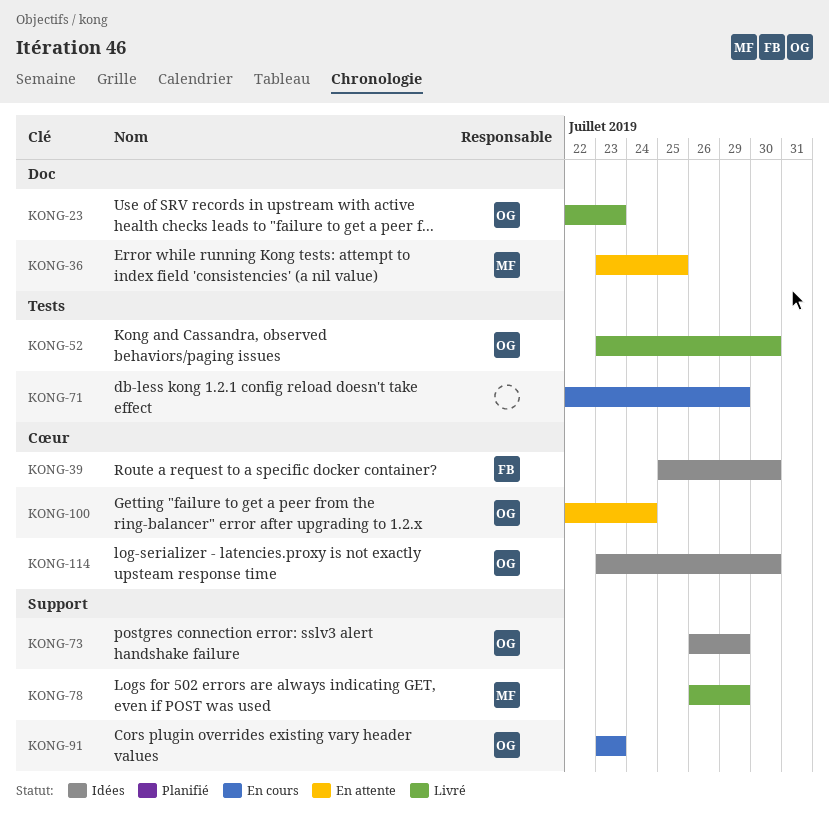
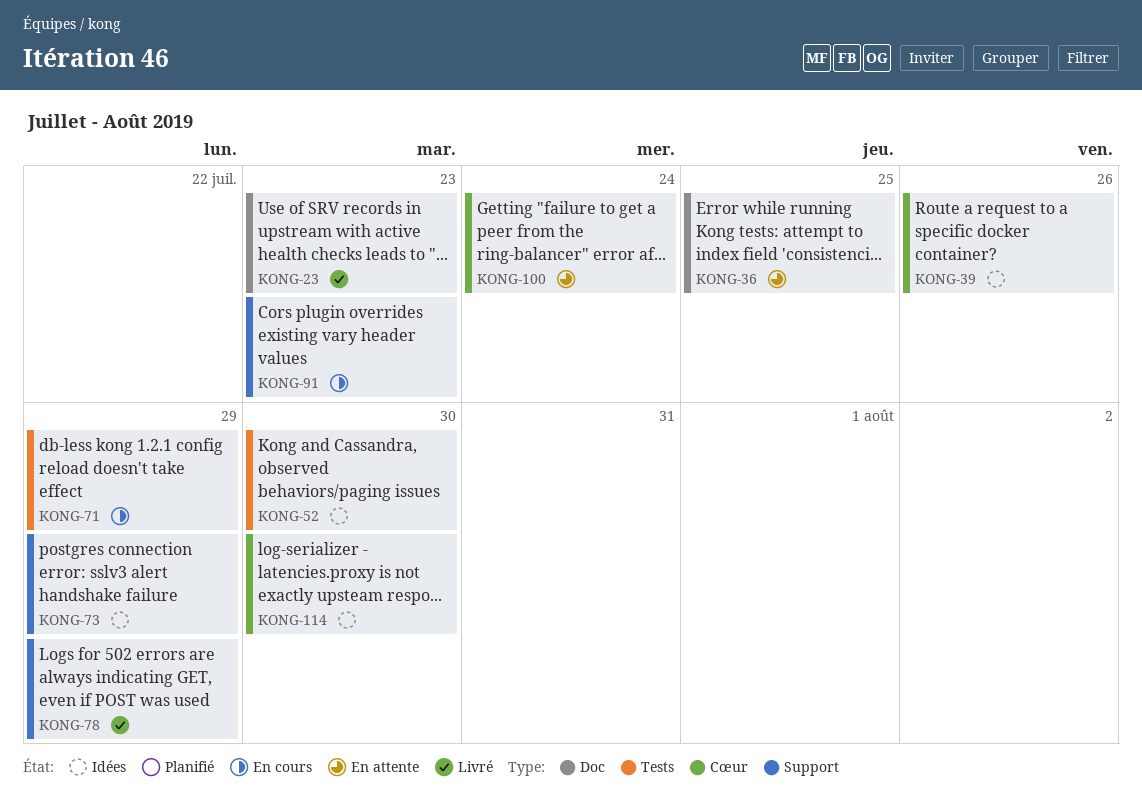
KONG-39, due: Jul 30 -> Jul 26
KONG-52, status: Livré -> Idées

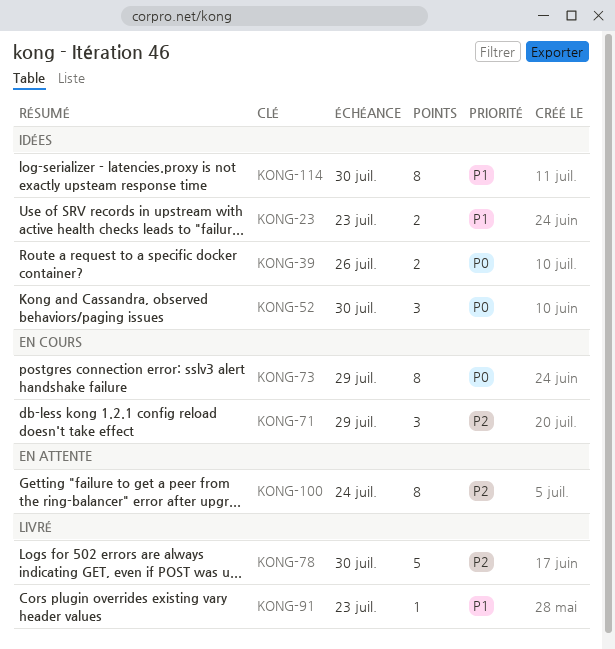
KONG-23, status: Livré -> Idées
KONG-36: present -> none
KONG-73, status: Idées -> En cours
KONG-78, due: Jul 29 -> Jul 30
KONG-91, status: En cours -> Livré

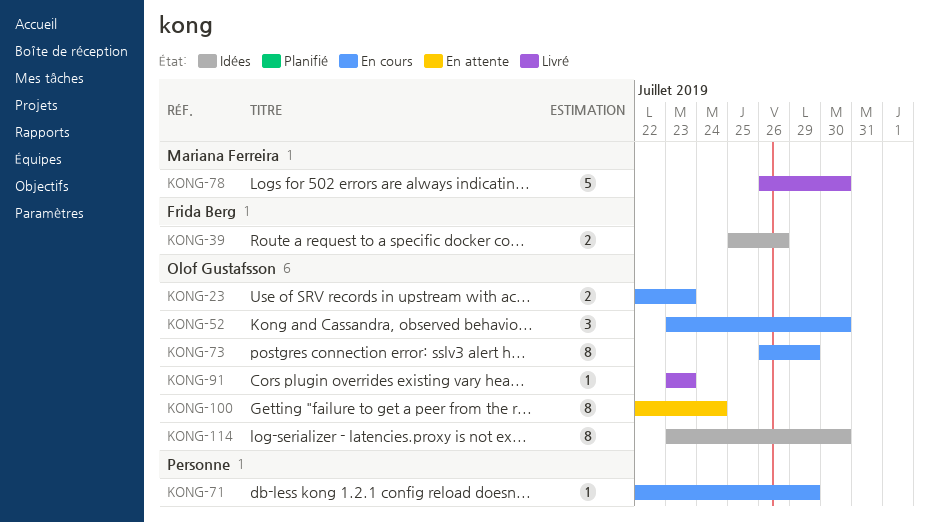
KONG-23, status: Idées -> En cours
KONG-52, status: Idées -> En cours
KONG-71, estimate: 3 -> 1

